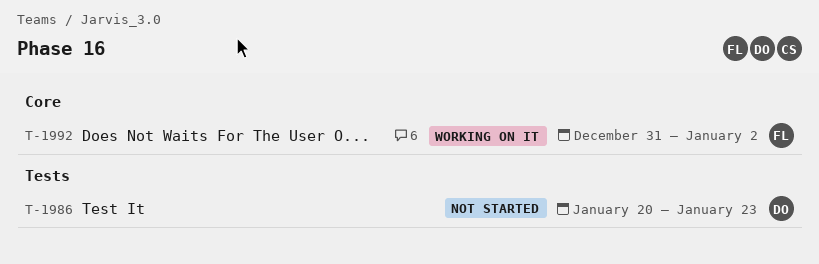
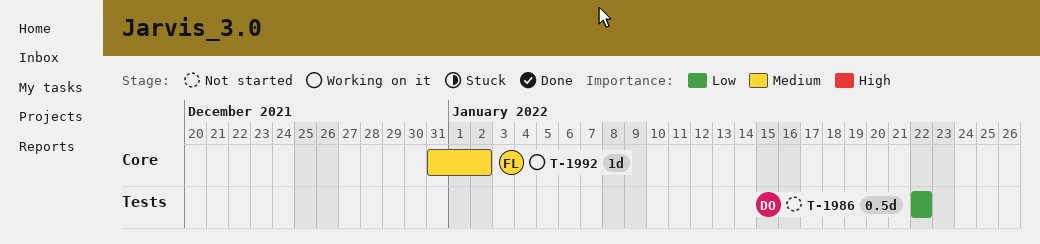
T-1986, start: Jan 20 -> Jan 22
T-1986, due: Jan 23 -> Jan 22

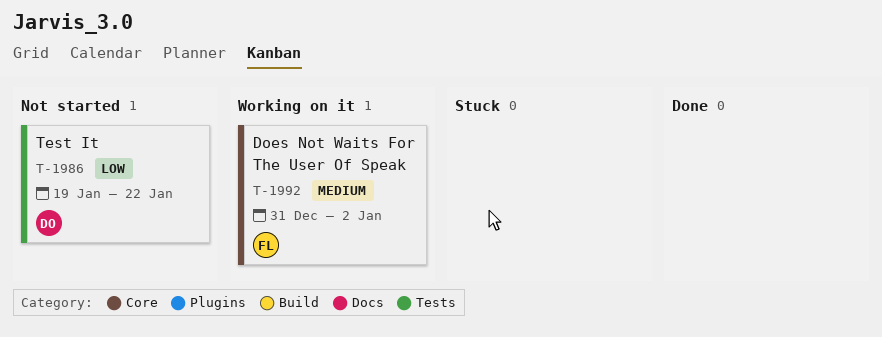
T-1986, start: Jan 22 -> Jan 19

